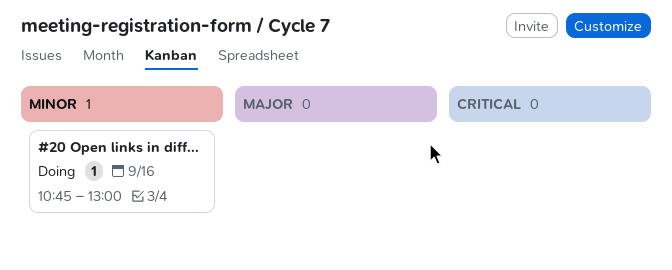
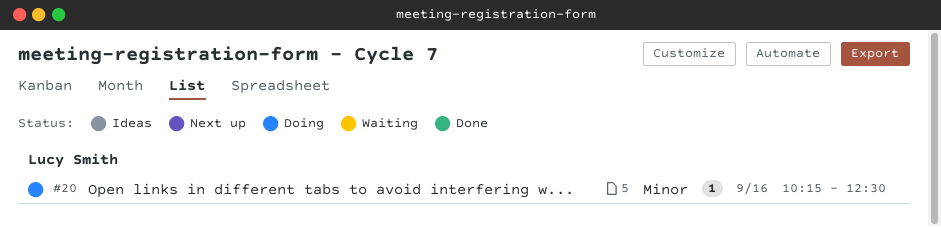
#20, begins: 10:45 -> 10:15
#20, ends: 13:00 -> 12:30

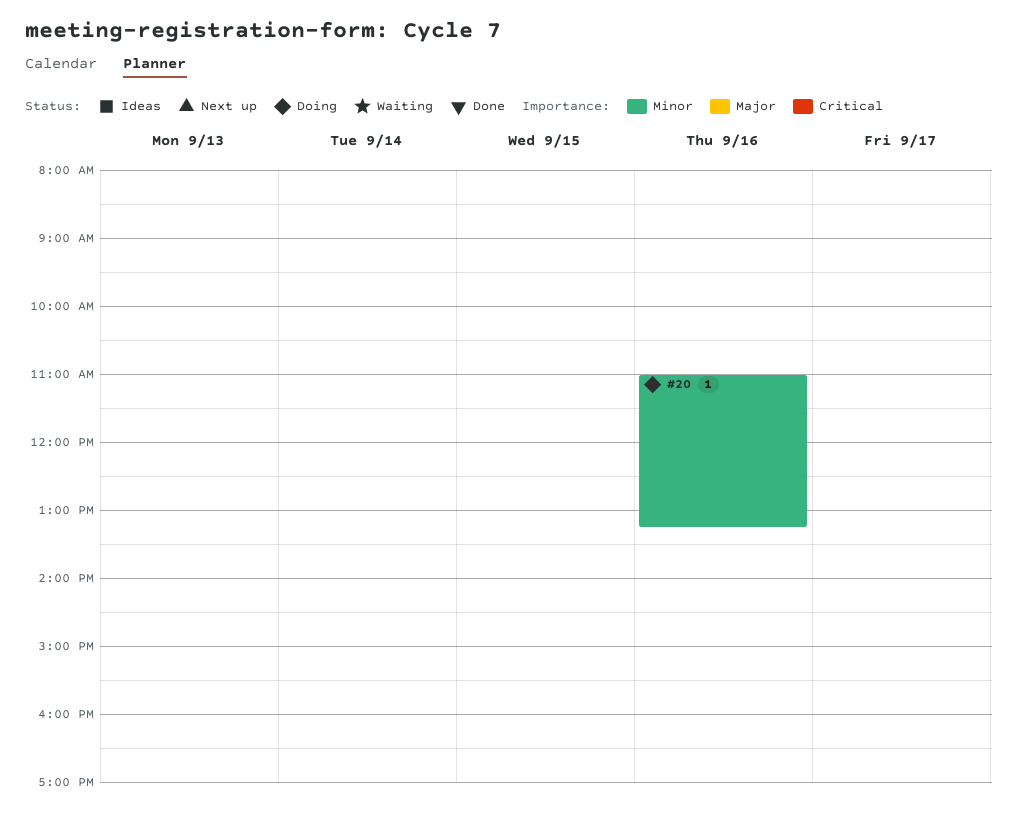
#20, begins: 10:15 -> 11:00
#20, ends: 12:30 -> 13:15

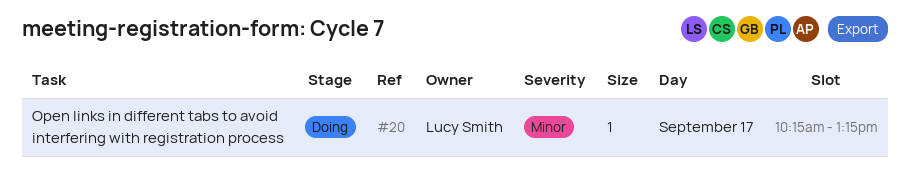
#20, day: Sep 16 -> Sep 17
#20, begins: 11:00 -> 10:15

